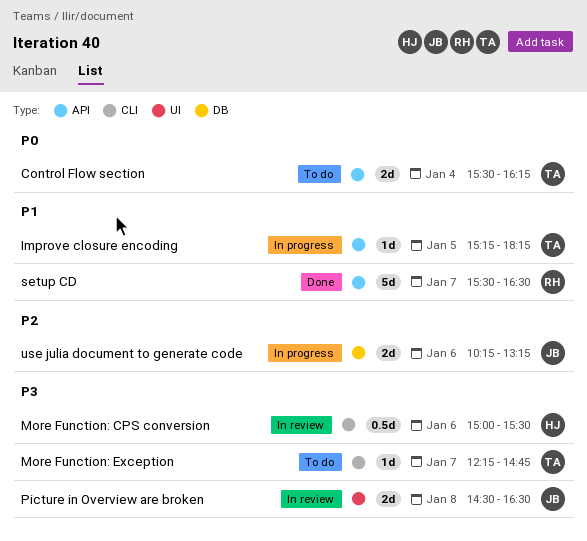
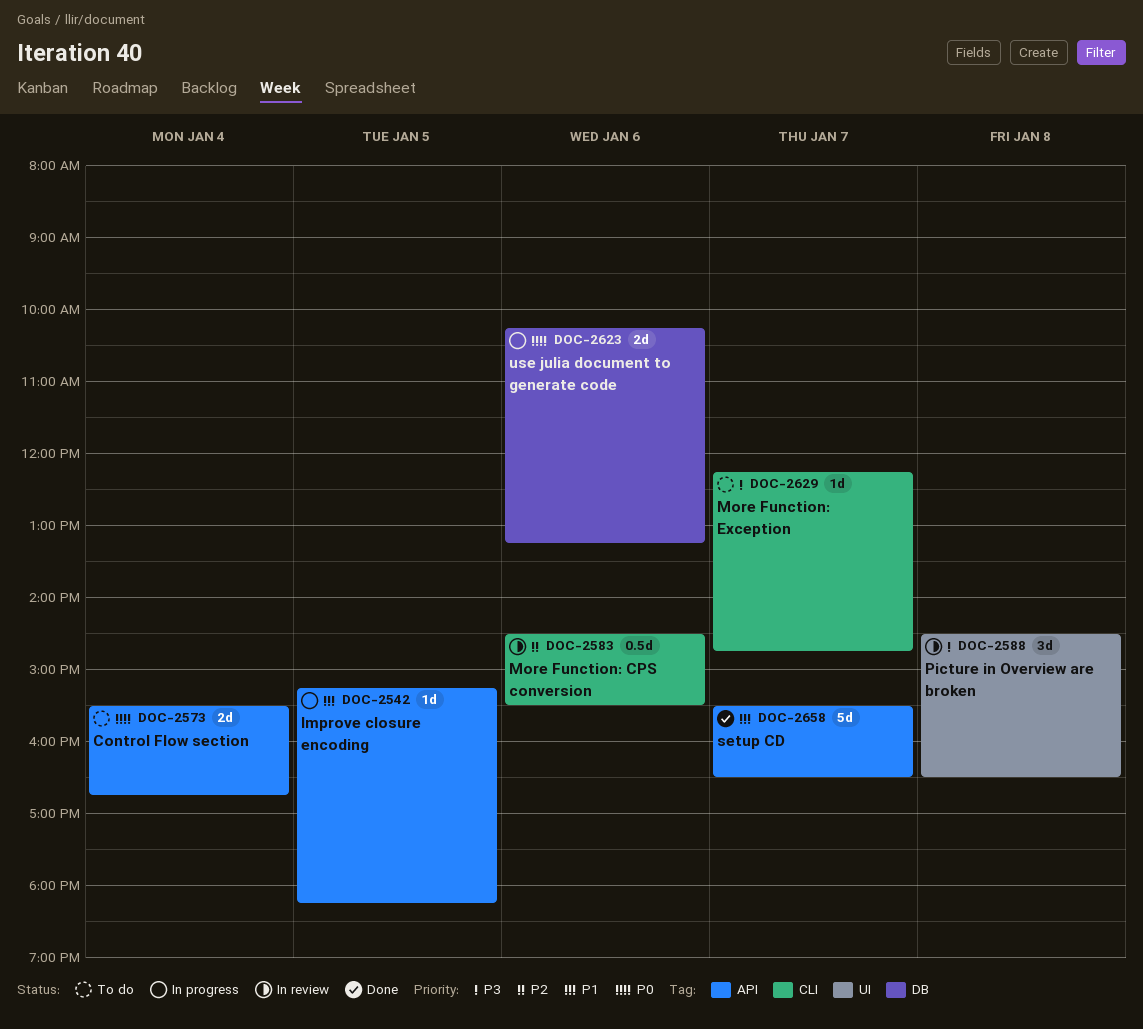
Control Flow section, ends: 16:15 -> 16:45
More Function: CPS conversion, priority: P3 -> P2
More Function: CPS conversion, begins: 15:00 -> 14:30
Picture in Overview are broken, estimate: 2d -> 3d
use julia document to generate code, priority: P2 -> P0

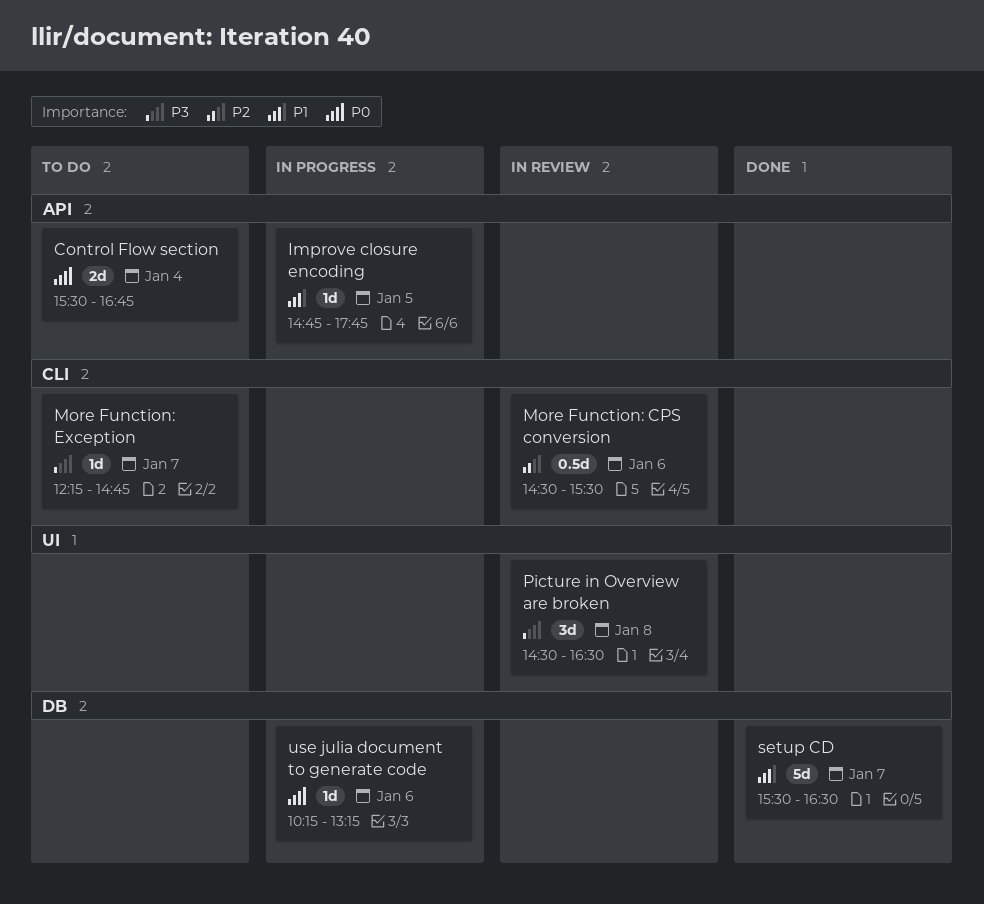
Improve closure encoding, begins: 15:15 -> 14:45
Improve closure encoding, ends: 18:15 -> 17:45
setup CD, label: API -> DB
use julia document to generate code, estimate: 2d -> 1d

